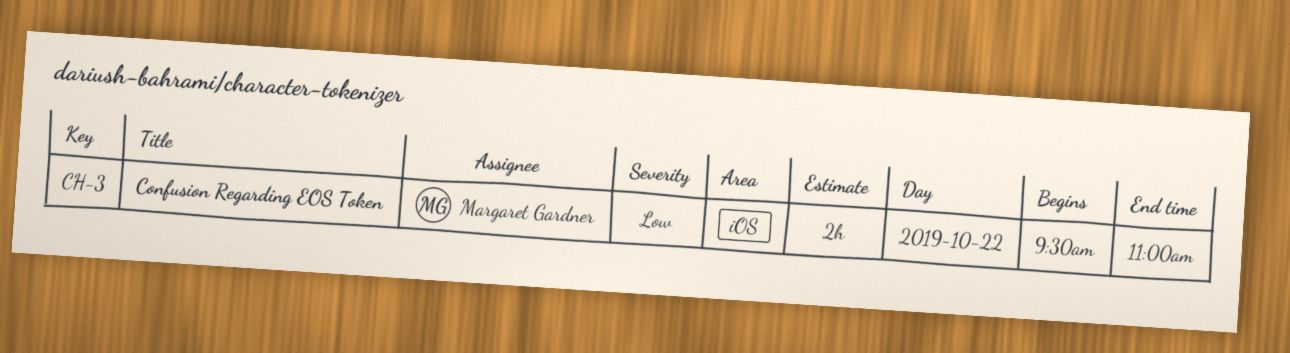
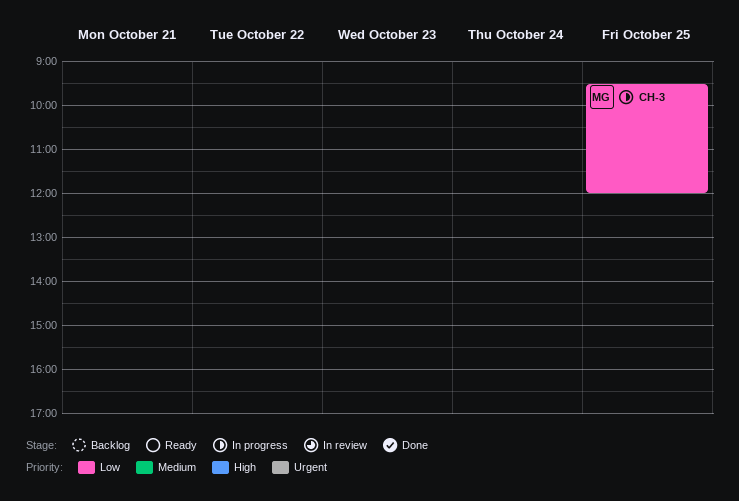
CH-3, day: Oct 22 -> Oct 25
CH-3, ends: 11:00 -> 12:00

